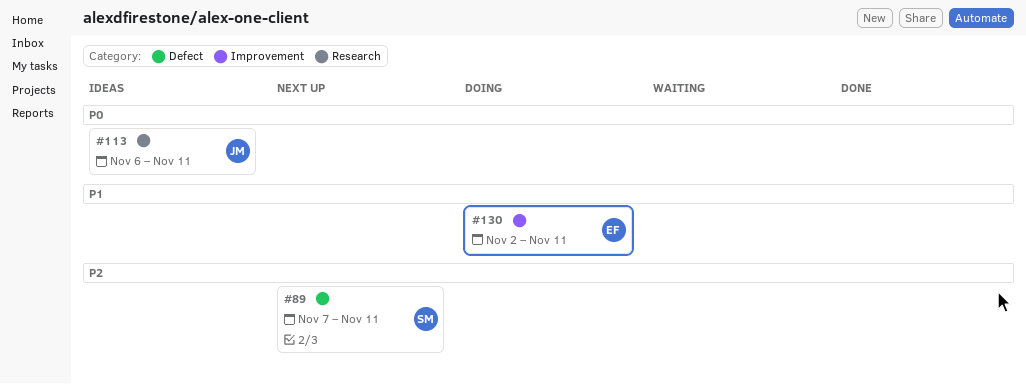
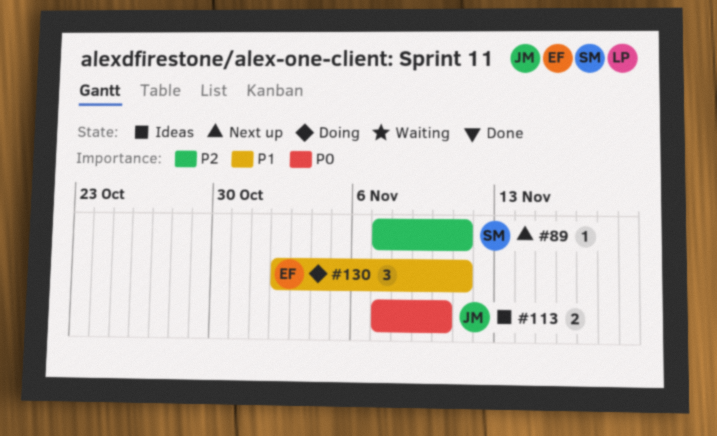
#113, start: Nov 6 -> Nov 7
#113, due: Nov 11 -> Nov 10

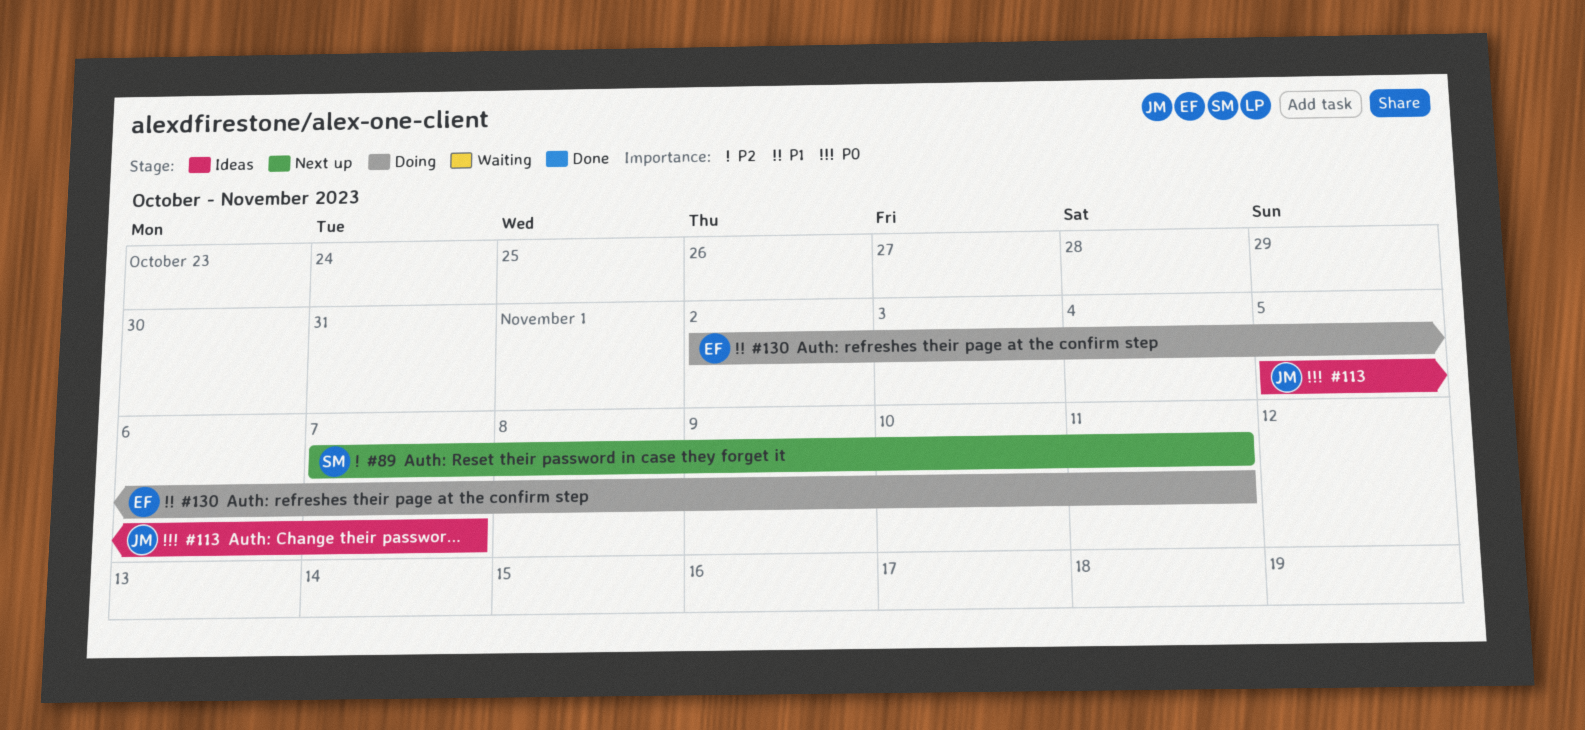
#113, start: Nov 7 -> Nov 5
#113, due: Nov 10 -> Nov 7

